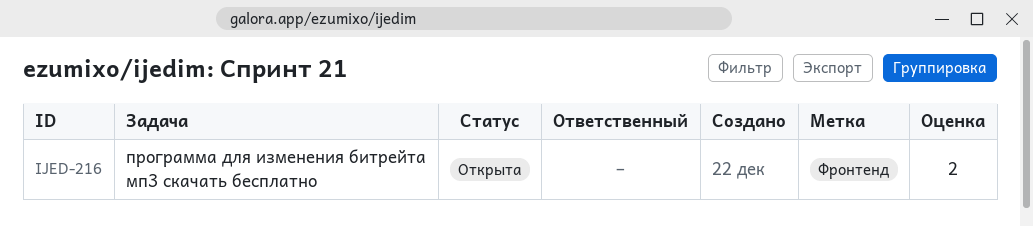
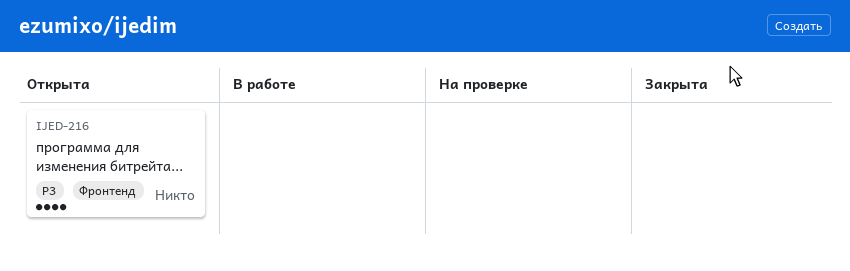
IJED-216, estimate: 2 -> 4

